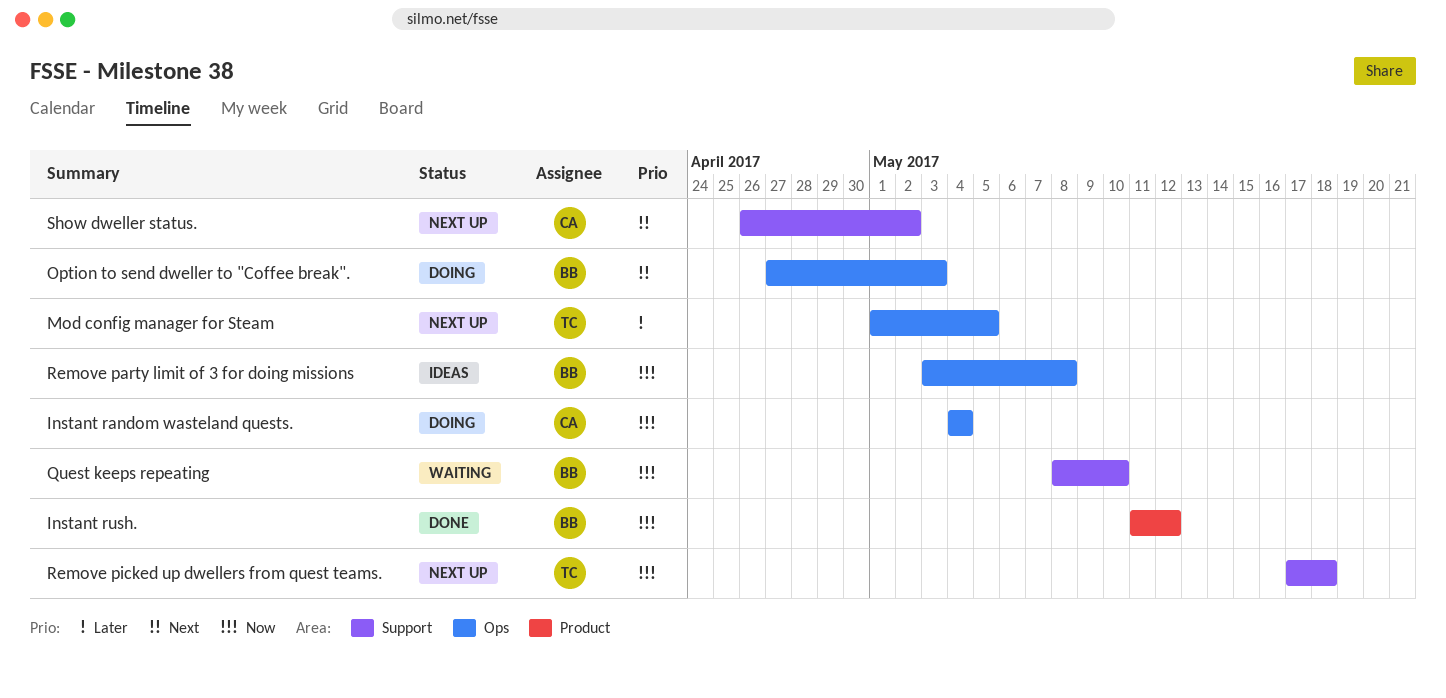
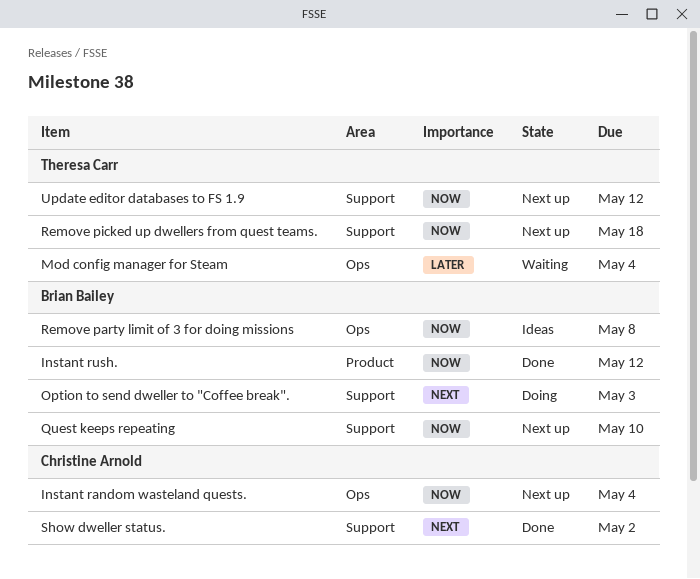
Instant random wasteland quests., status: Doing -> Next up
Mod config manager for Steam, status: Next up -> Waiting
Mod config manager for Steam, due: May 5 -> May 4
Option to send dweller to "Coffee break"., label: Ops -> Support
Quest keeps repeating, status: Waiting -> Next up
Show dweller status., status: Next up -> Done
Update editor databases to FS 1.9: none -> present

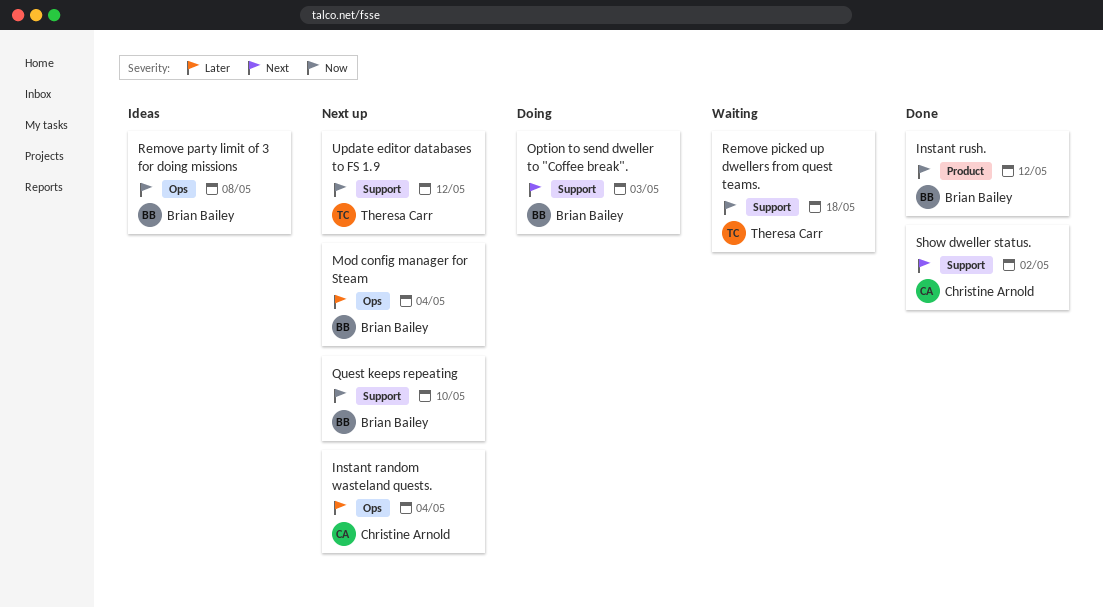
Instant random wasteland quests., priority: Now -> Later
Mod config manager for Steam, status: Waiting -> Next up
Mod config manager for Steam, owner: Theresa Carr -> Brian Bailey
Remove picked up dwellers from quest teams., status: Next up -> Waiting

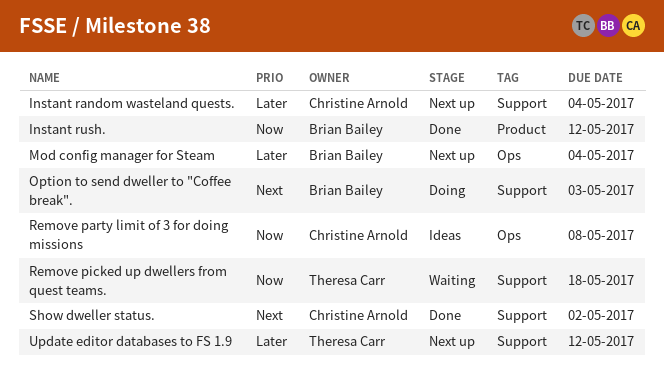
Instant random wasteland quests., label: Ops -> Support
Quest keeps repeating: present -> none
Remove party limit of 3 for doing missions, owner: Brian Bailey -> Christine Arnold
Update editor databases to FS 1.9, priority: Now -> Later

